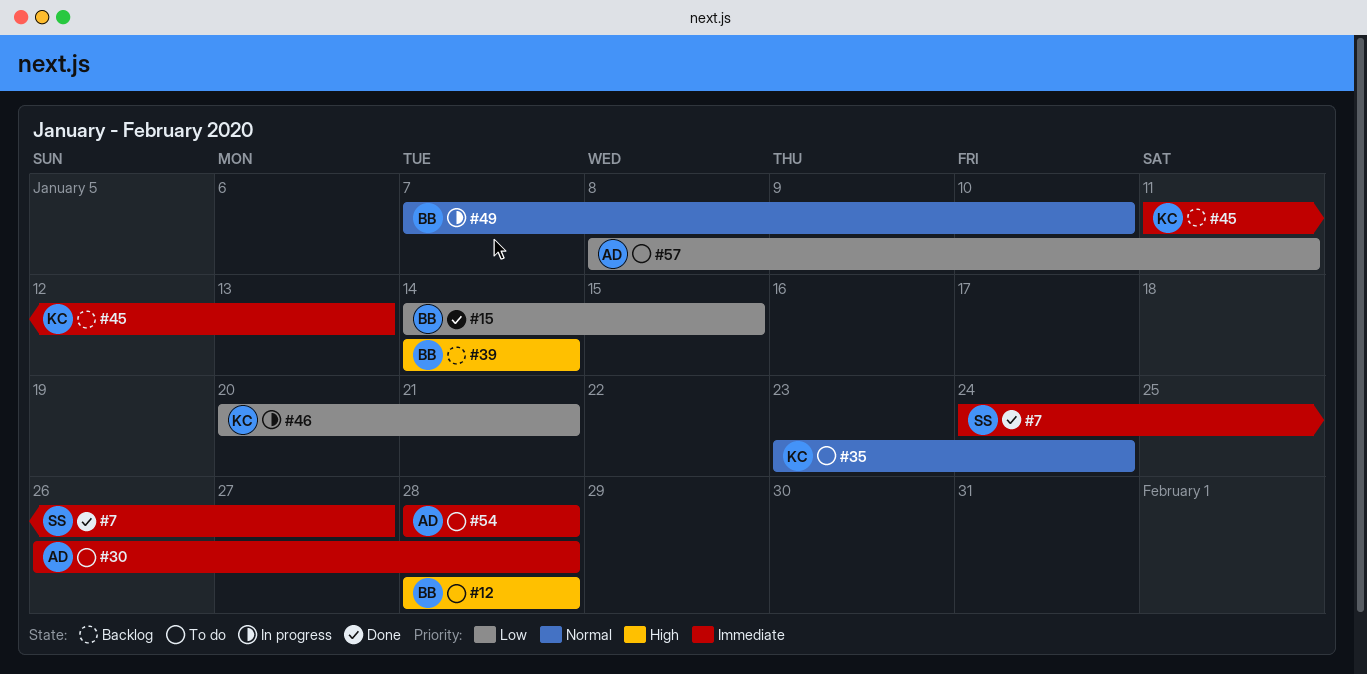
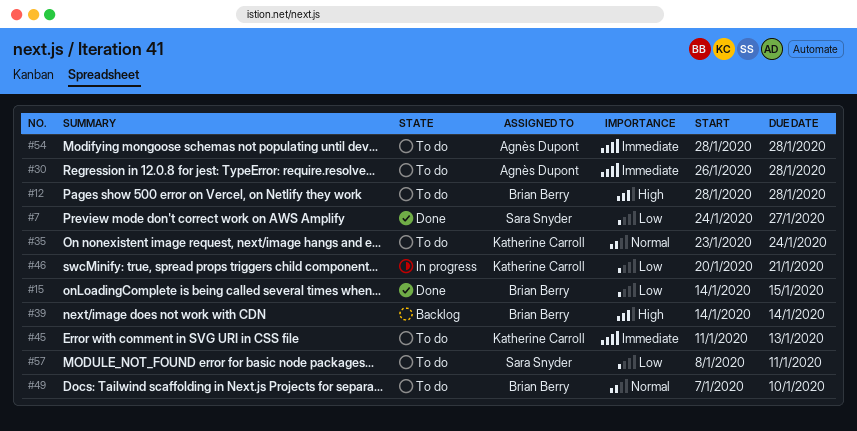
#7, priority: Immediate -> Low
#45, status: Backlog -> To do
#49, status: In progress -> To do
#57, owner: Agnès Dupont -> Sara Snyder

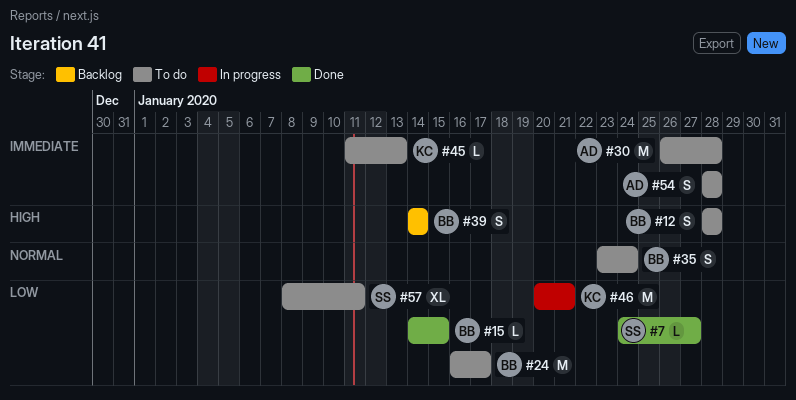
#24: none -> present
#35, owner: Katherine Carroll -> Brian Berry
#49: present -> none

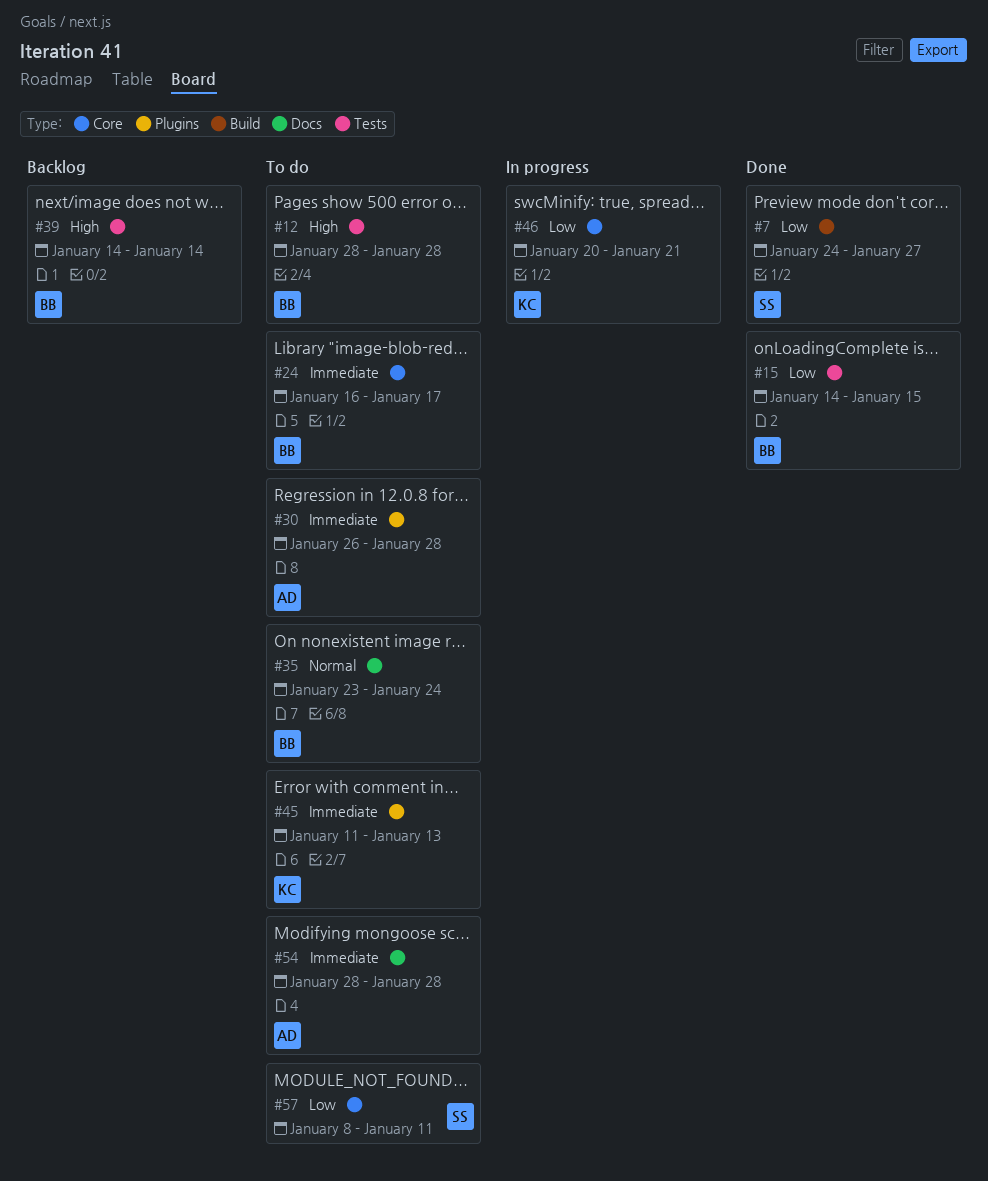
#24, priority: Low -> Immediate

